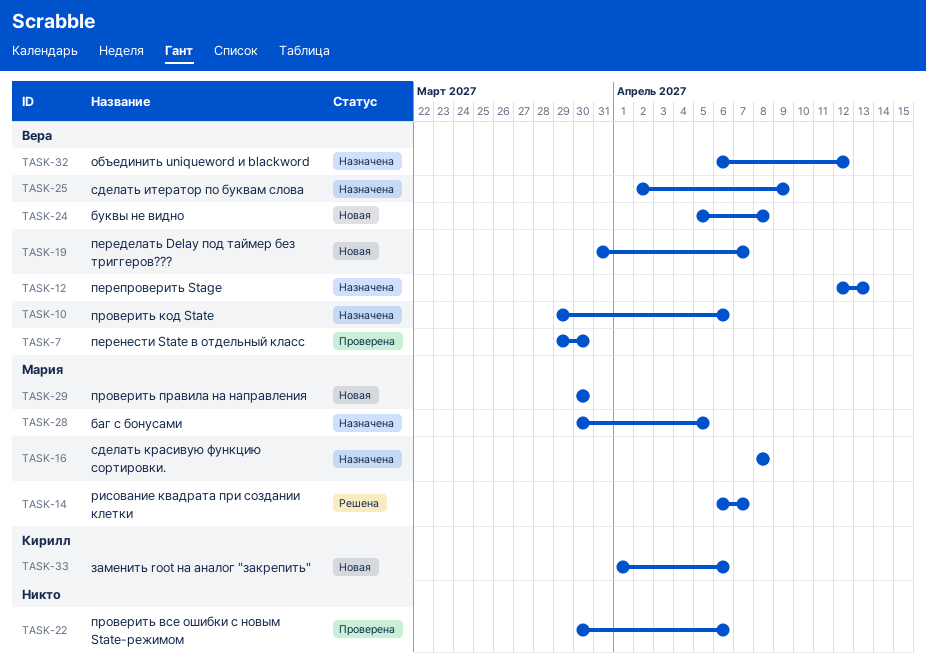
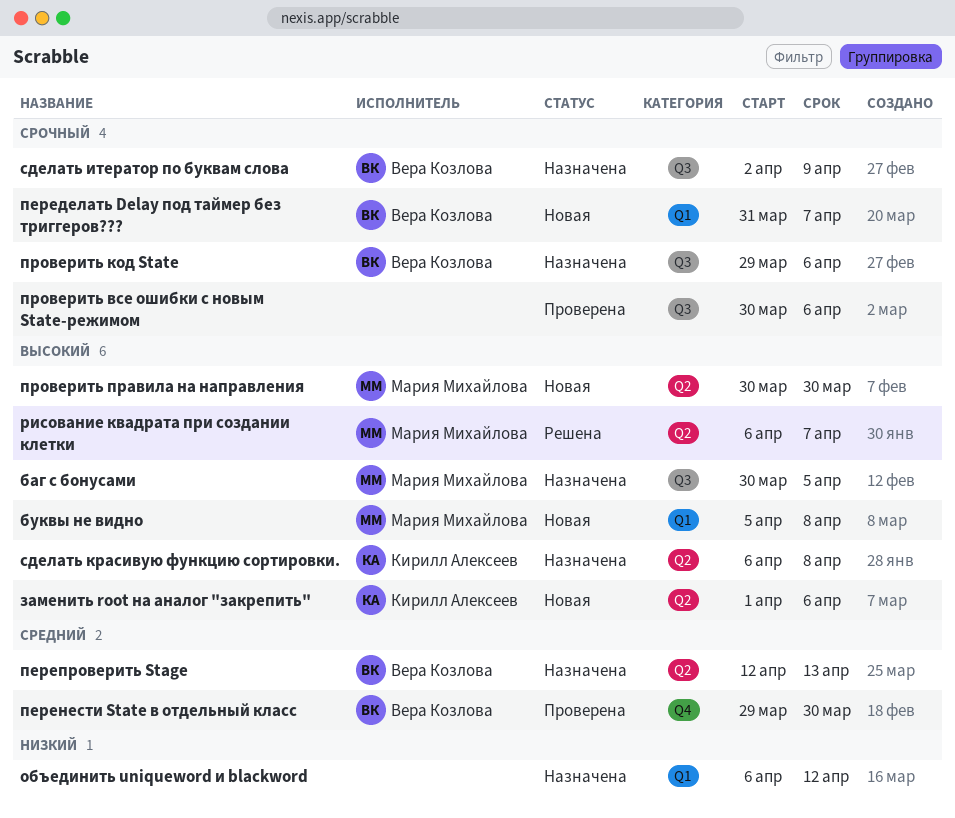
буквы не видно, owner: Вера Козлова -> Мария Михайлова
объединить uniqueword и blackword, owner: Вера Козлова -> none
сделать красивую функцию сортировки., owner: Мария Михайлова -> Кирилл Алексеев
сделать красивую функцию сортировки., start: Apr 8 -> Apr 6

